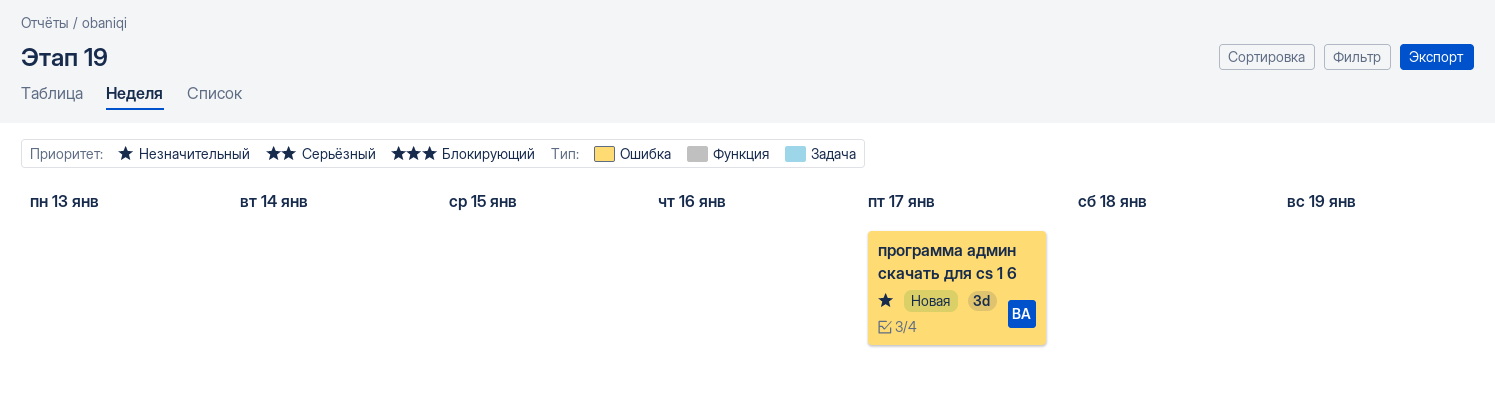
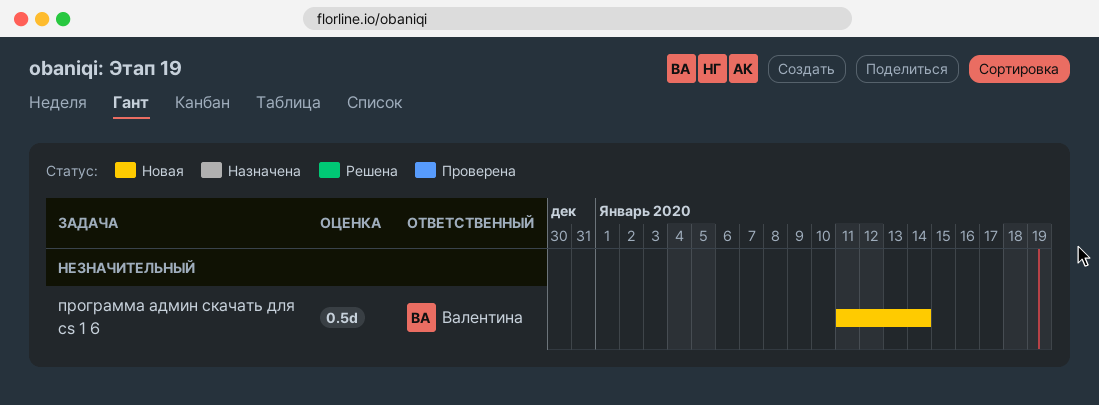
программа админ скачать для cs 1 6, estimate: 3d -> 0.5d
программа админ скачать для cs 1 6, due: Jan 17 -> Jan 14

